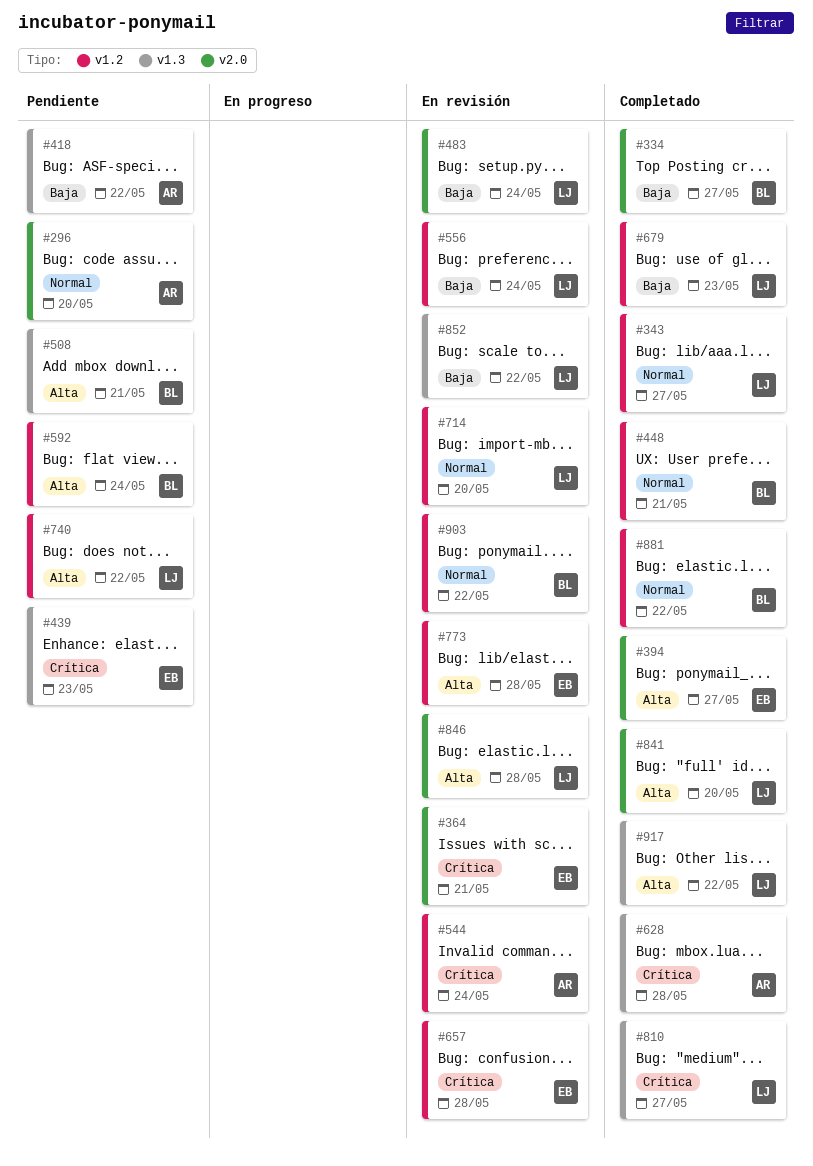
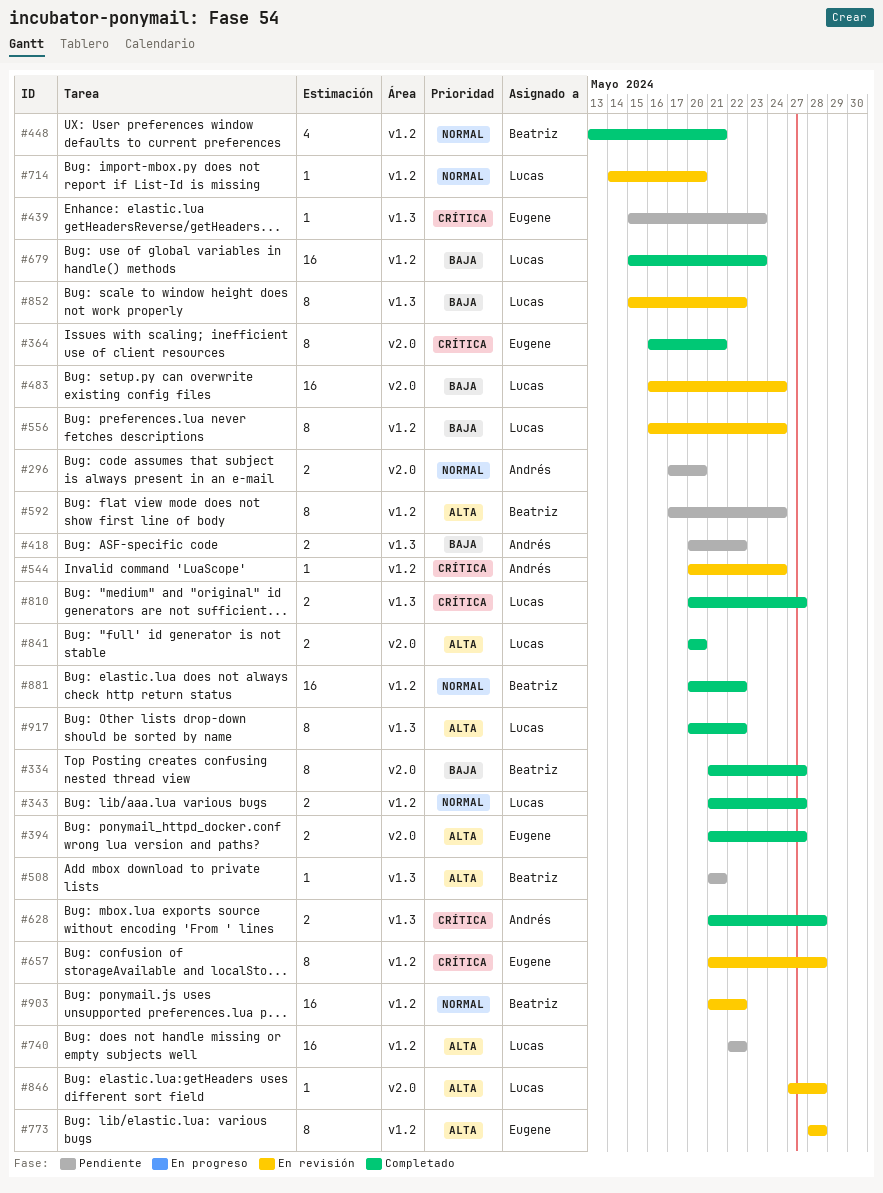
#364, status: En revisión -> Completado

